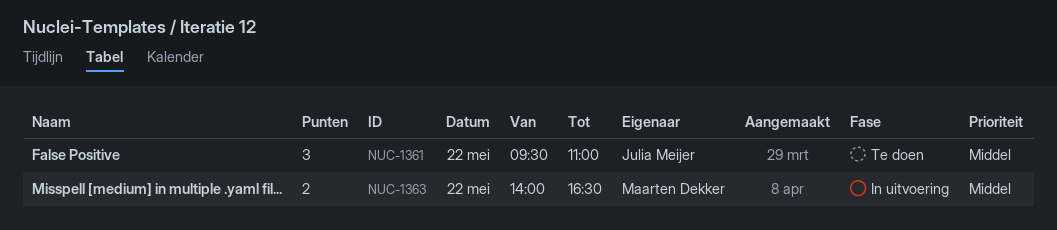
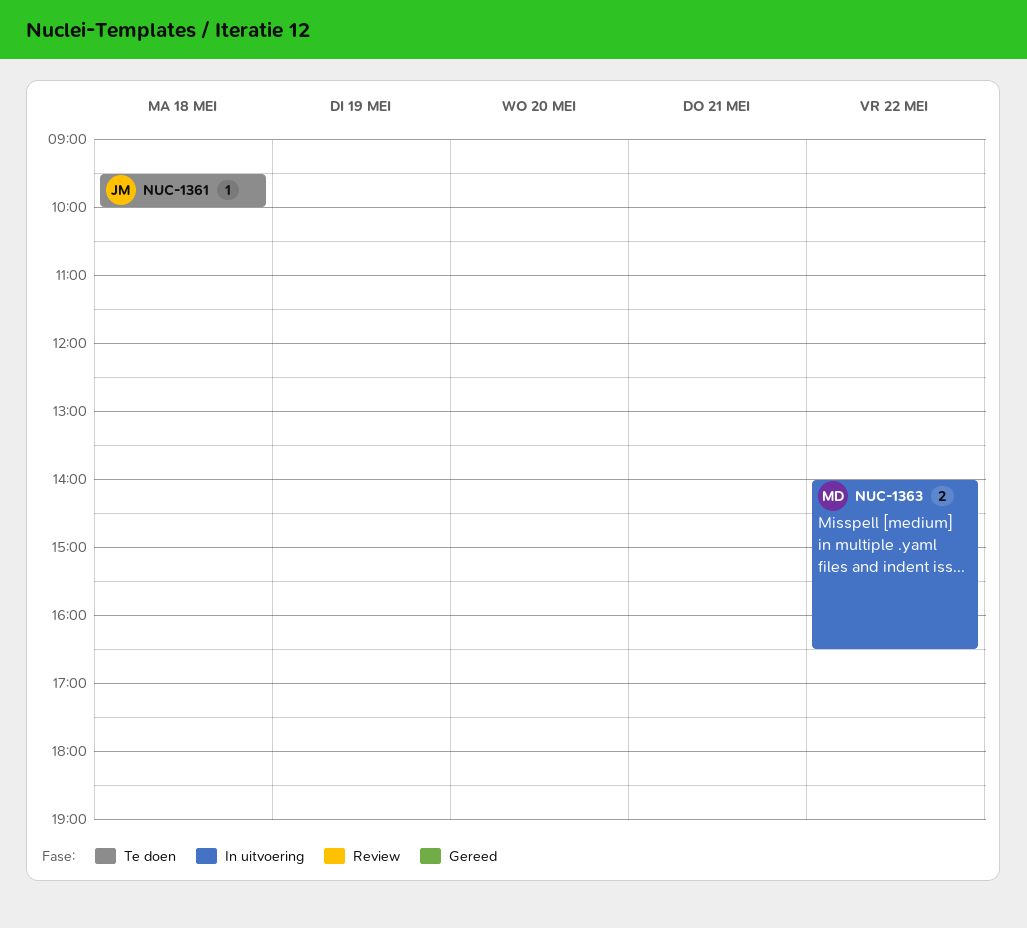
NUC-1361, estimate: 3 -> 1
NUC-1361, day: May 22 -> May 18
NUC-1361, ends: 11:00 -> 10:00

